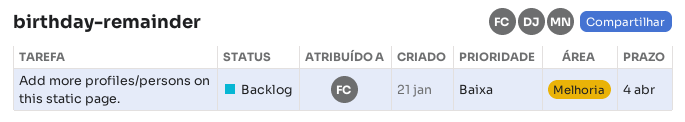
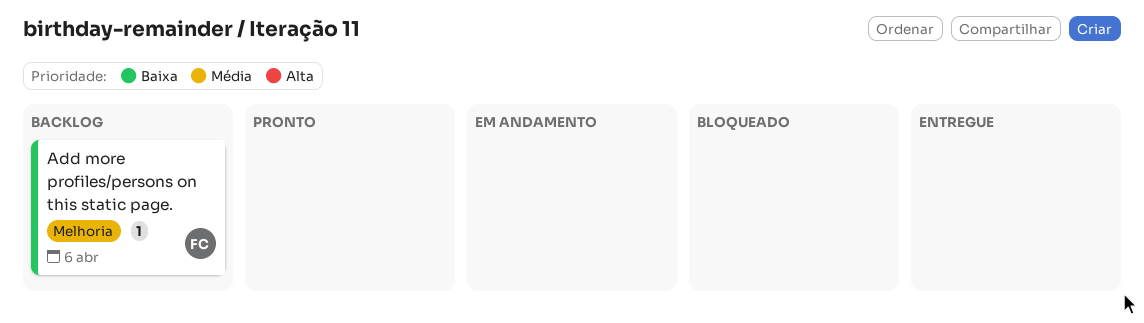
Add more profiles/persons on this static page., due: Apr 4 -> Apr 6

